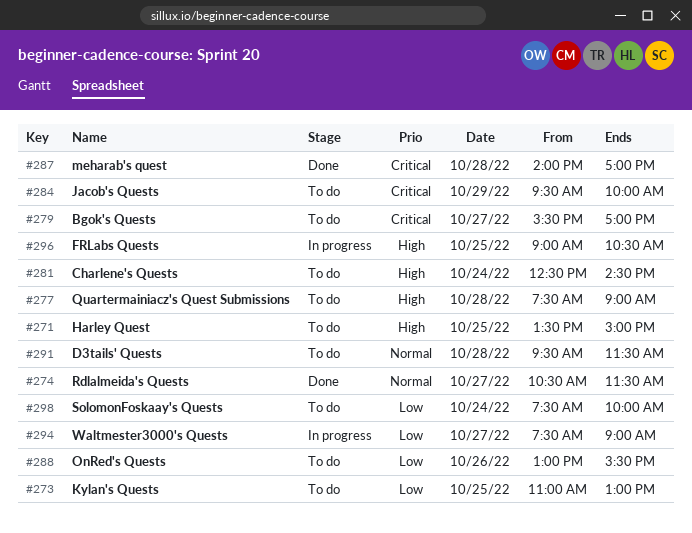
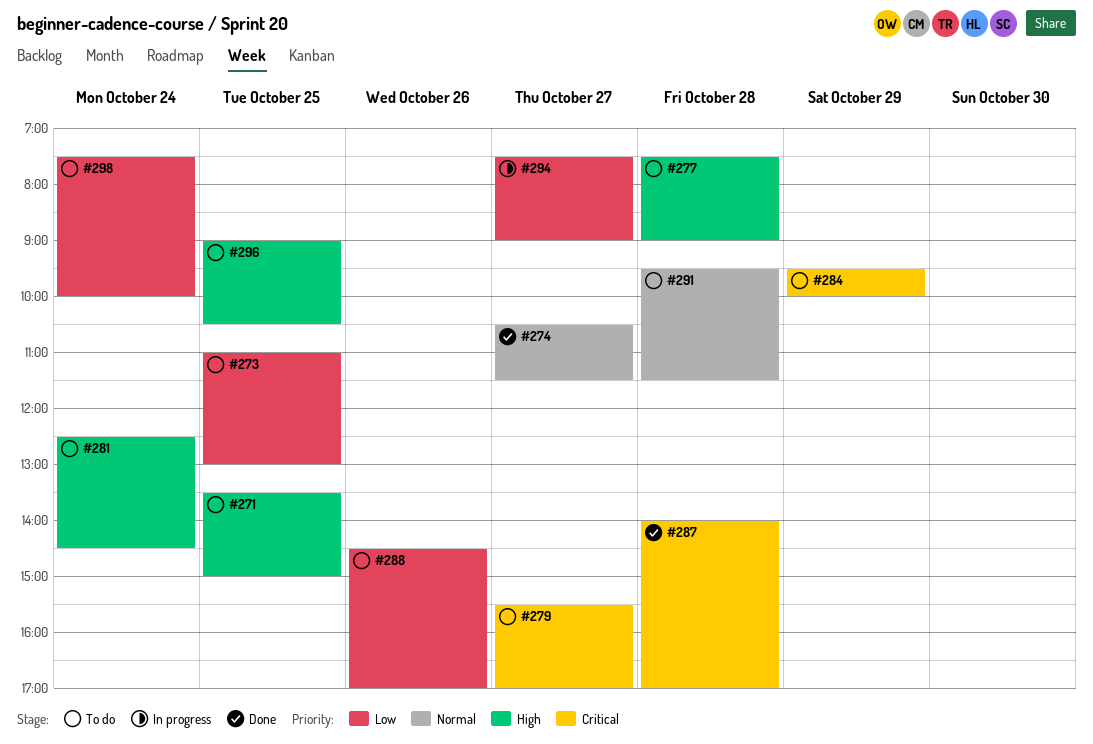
#288, begins: 13:00 -> 14:30
#288, ends: 15:30 -> 17:00
#296, status: In progress -> To do

